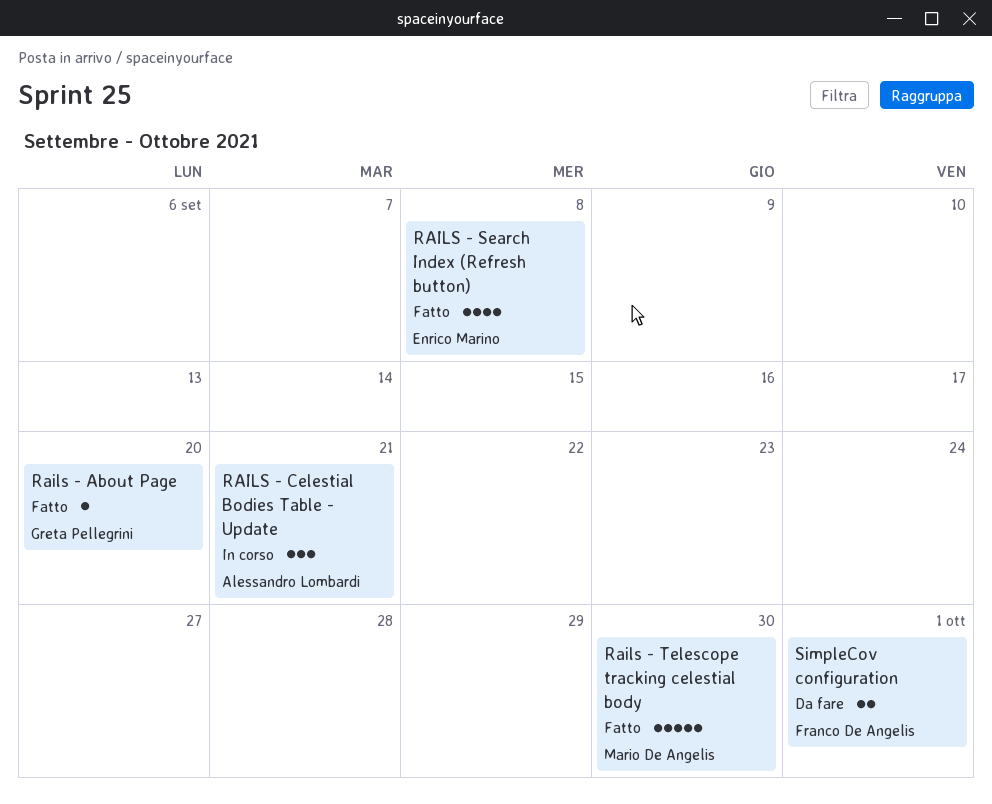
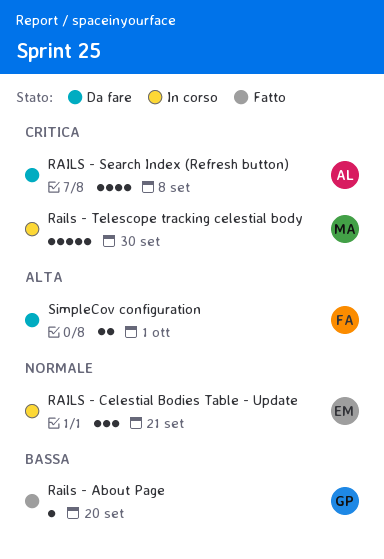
RAILS - Celestial Bodies Table - Update, owner: Alessandro Lombardi -> Enrico Marino
RAILS - Search Index (Refresh button), status: Fatto -> Da fare
RAILS - Search Index (Refresh button), owner: Enrico Marino -> Alessandro Lombardi
Rails - Telescope tracking celestial body, status: Fatto -> In corso

